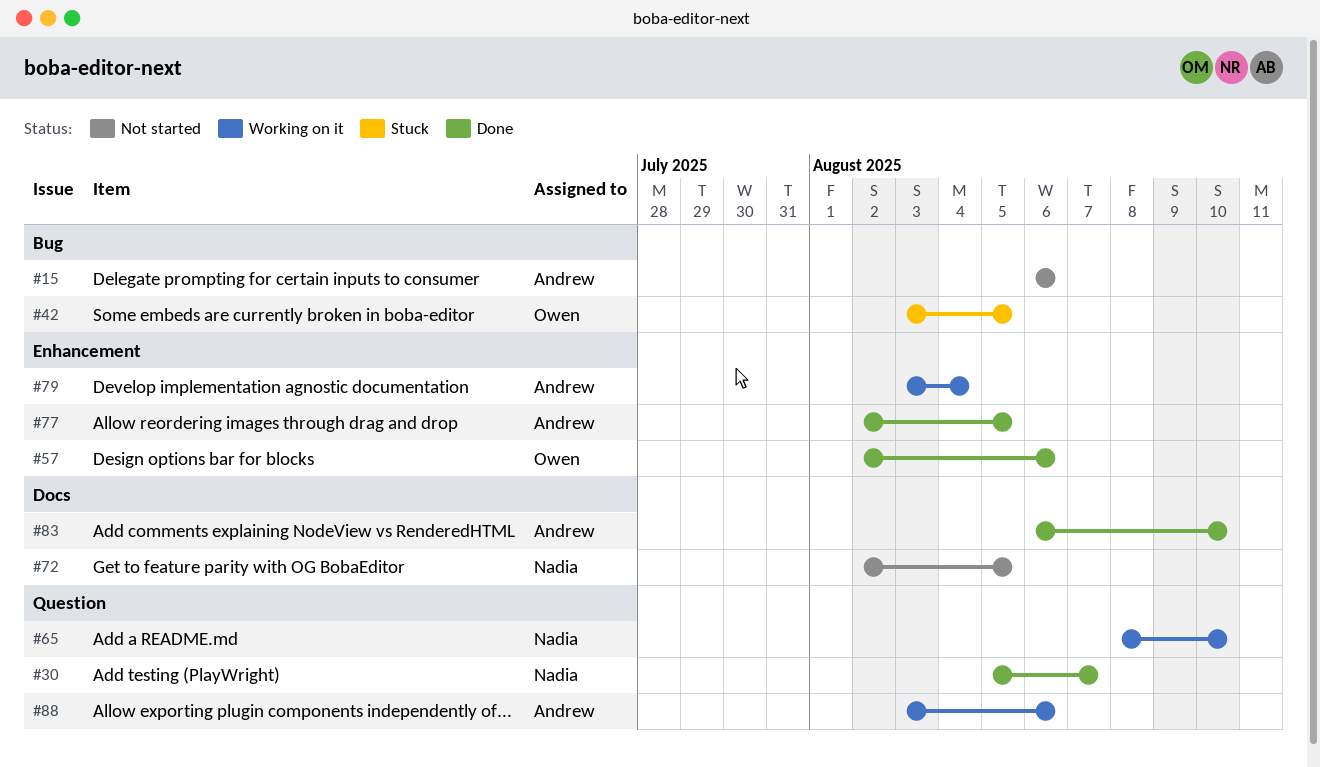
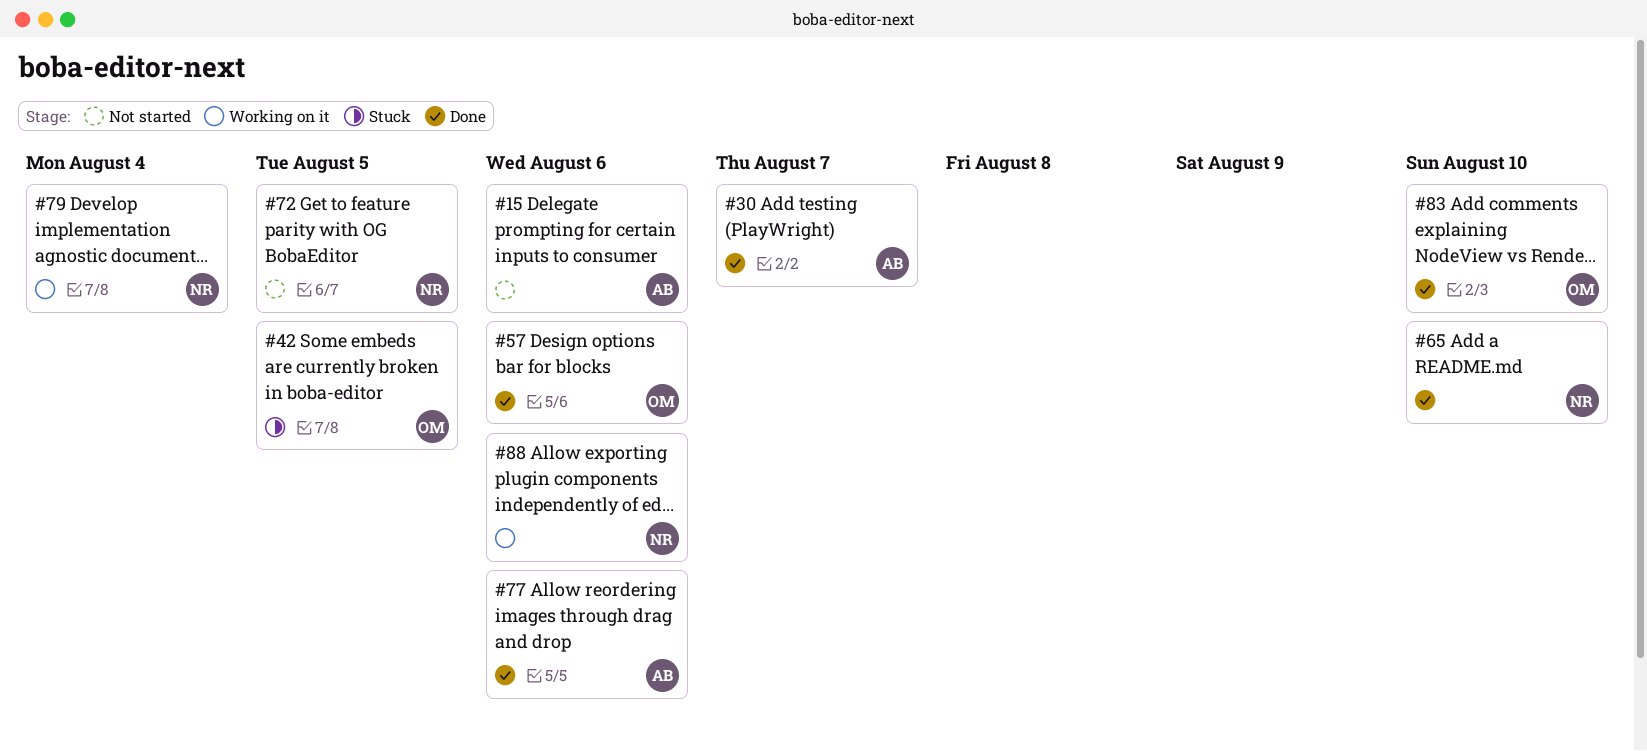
#30, owner: Nadia -> Andrew
#65, status: Working on it -> Done
#77, due: Aug 5 -> Aug 6
#79, owner: Andrew -> Nadia
#83, owner: Andrew -> Owen
#88, owner: Andrew -> Nadia

